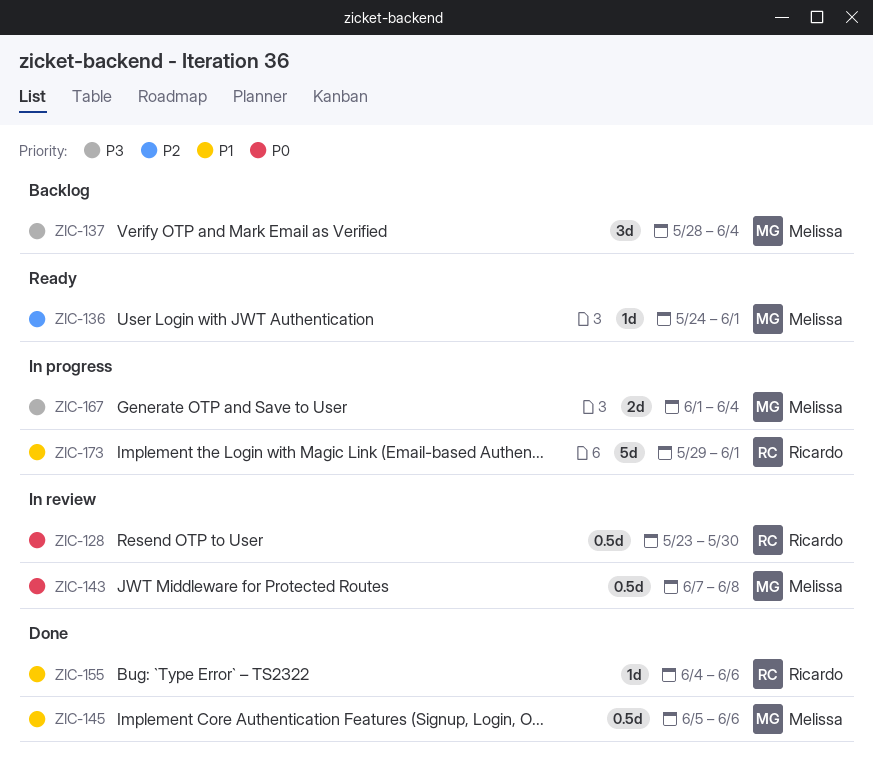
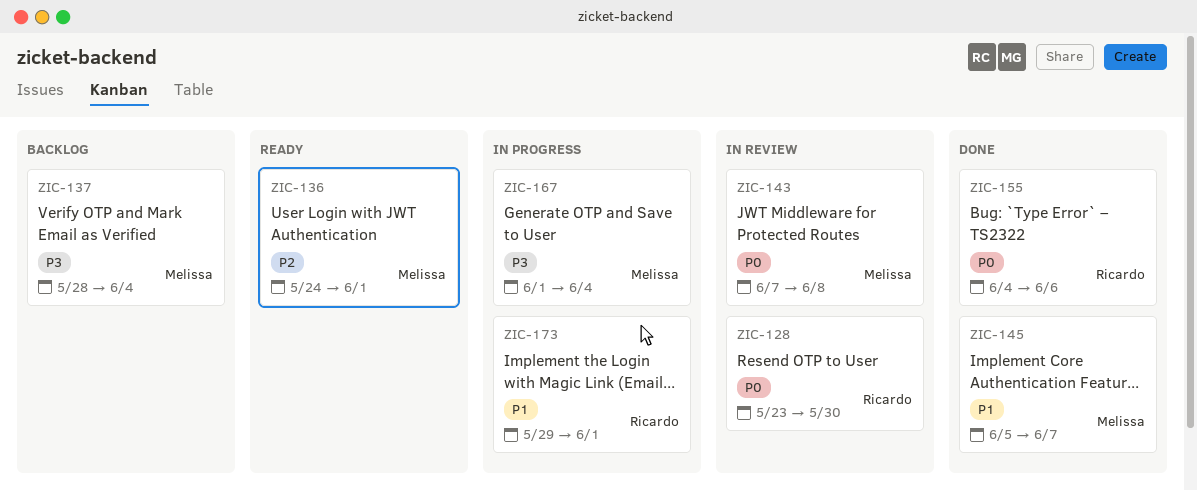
ZIC-145, due: Jun 6 -> Jun 7
ZIC-155, priority: P1 -> P0

